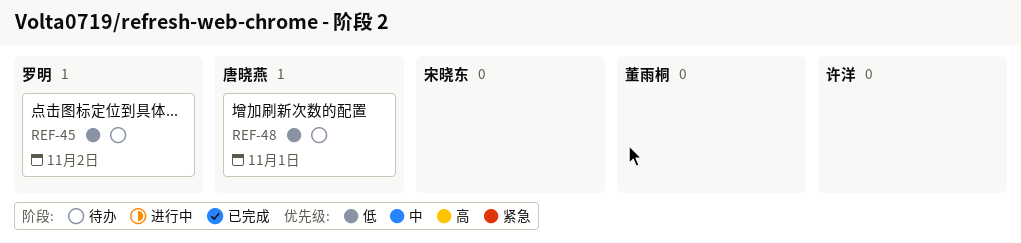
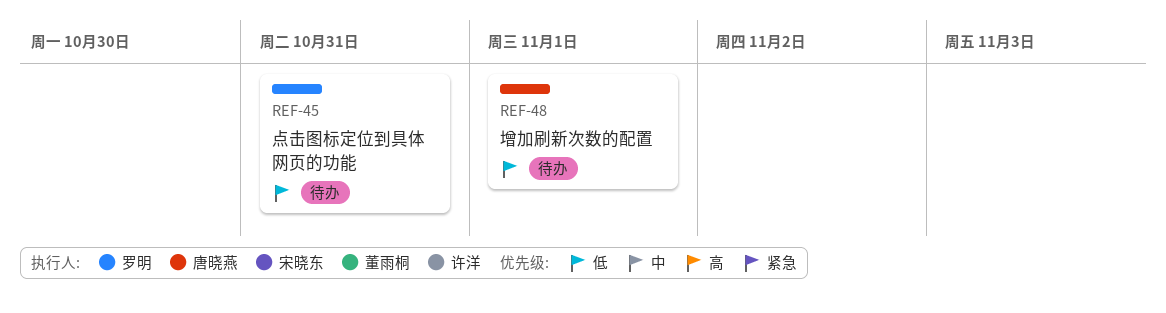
REF-45, due: Nov 2 -> Oct 31

